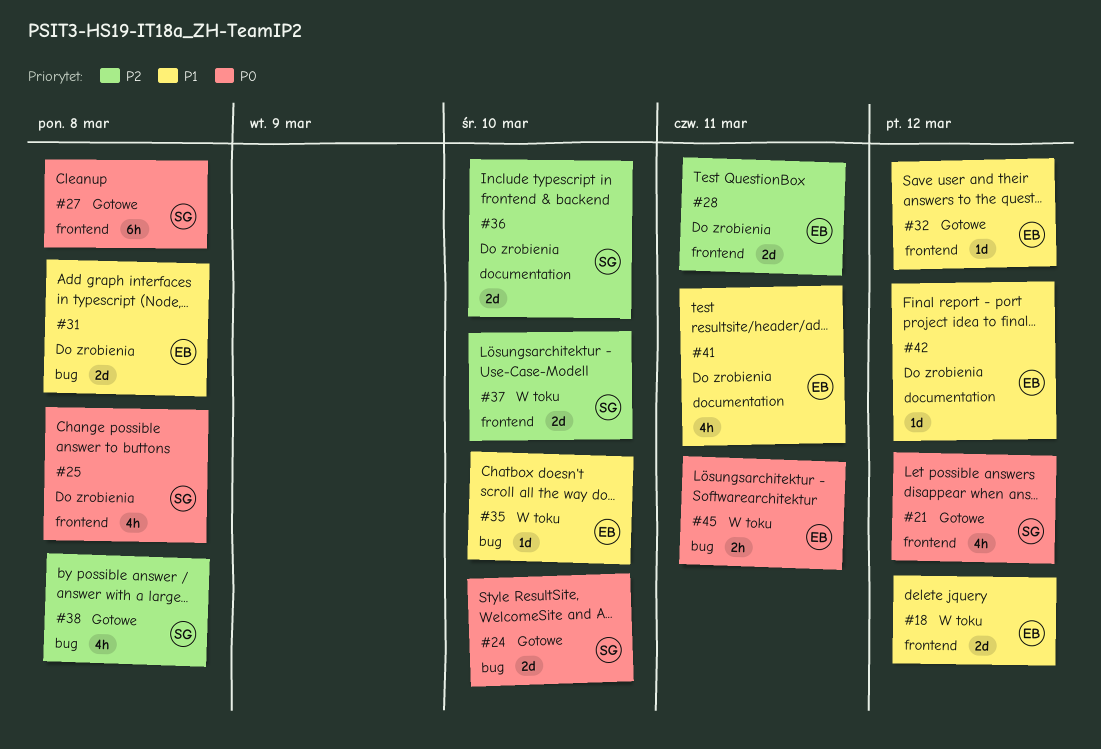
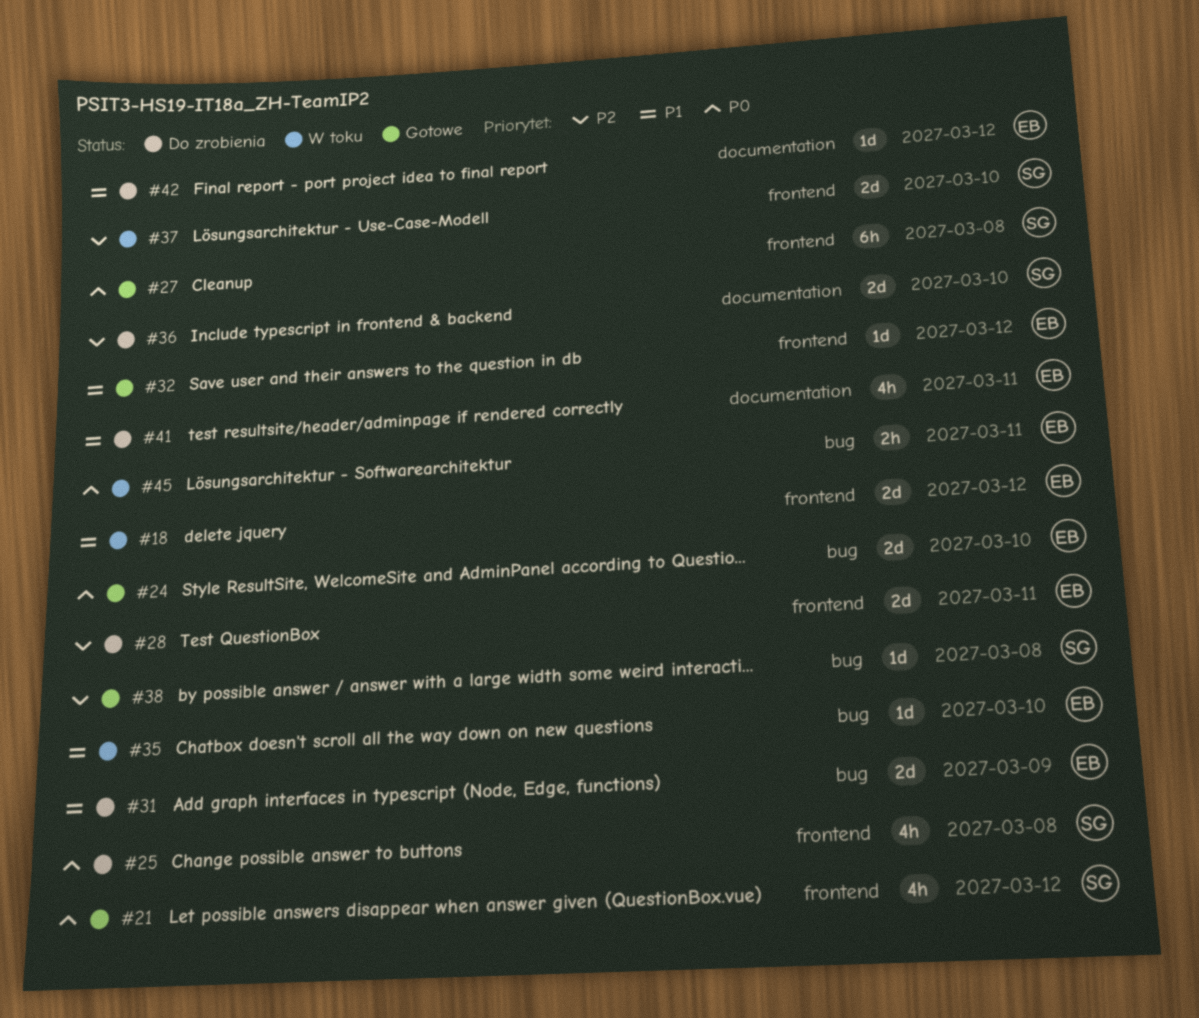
#24, owner: SG -> EB
#31, due: Mar 8 -> Mar 9
#38, estimate: 4h -> 1d

